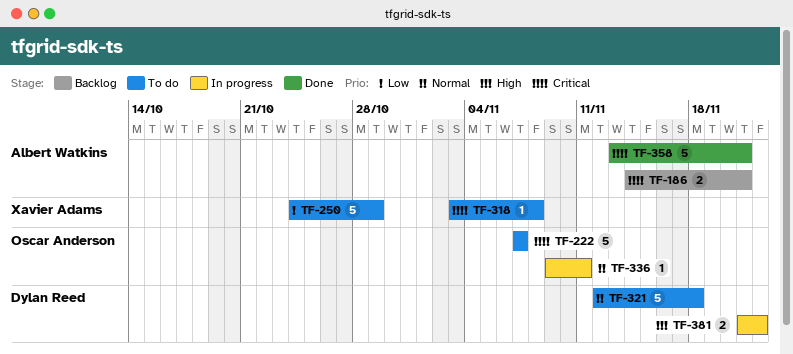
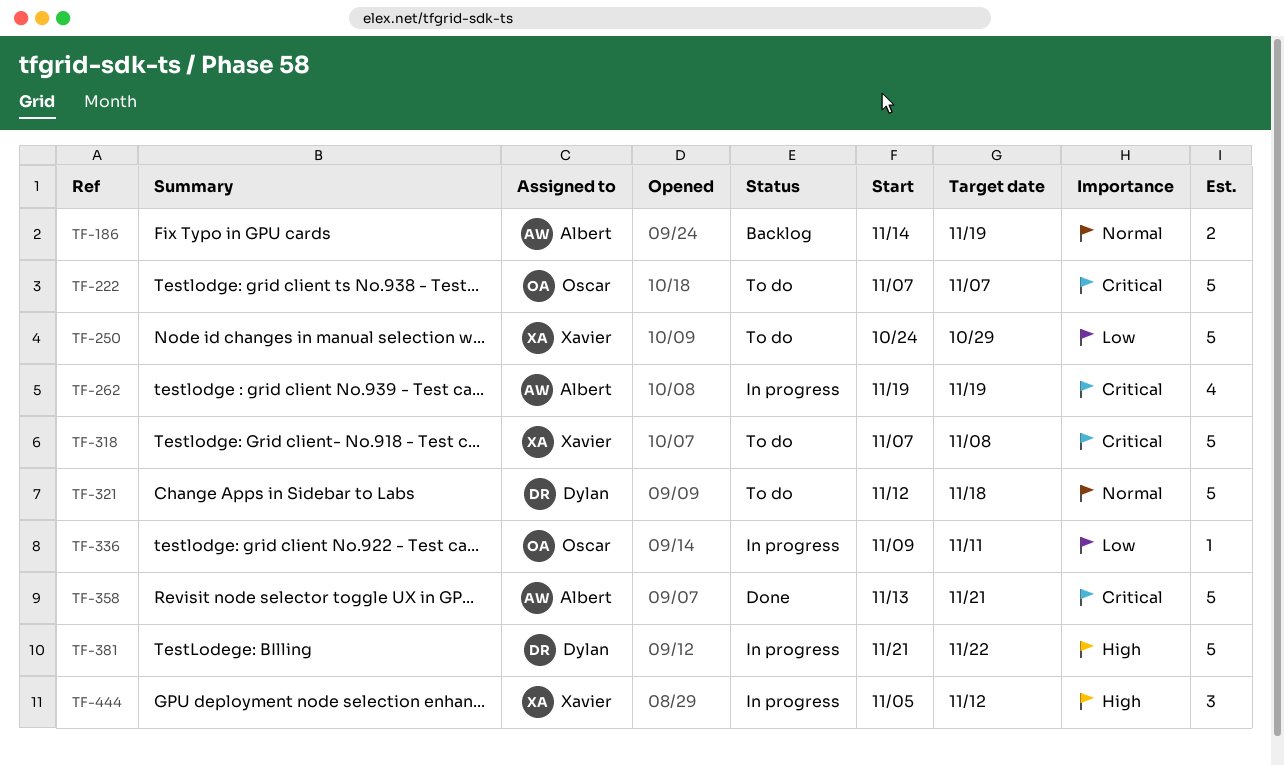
TF-186, priority: Critical -> Normal
TF-186, due: Nov 21 -> Nov 19
TF-262: none -> present
TF-318, estimate: 1 -> 5
TF-318, start: Nov 3 -> Nov 7
TF-336, priority: Normal -> Low
TF-381, estimate: 2 -> 5
TF-444: none -> present

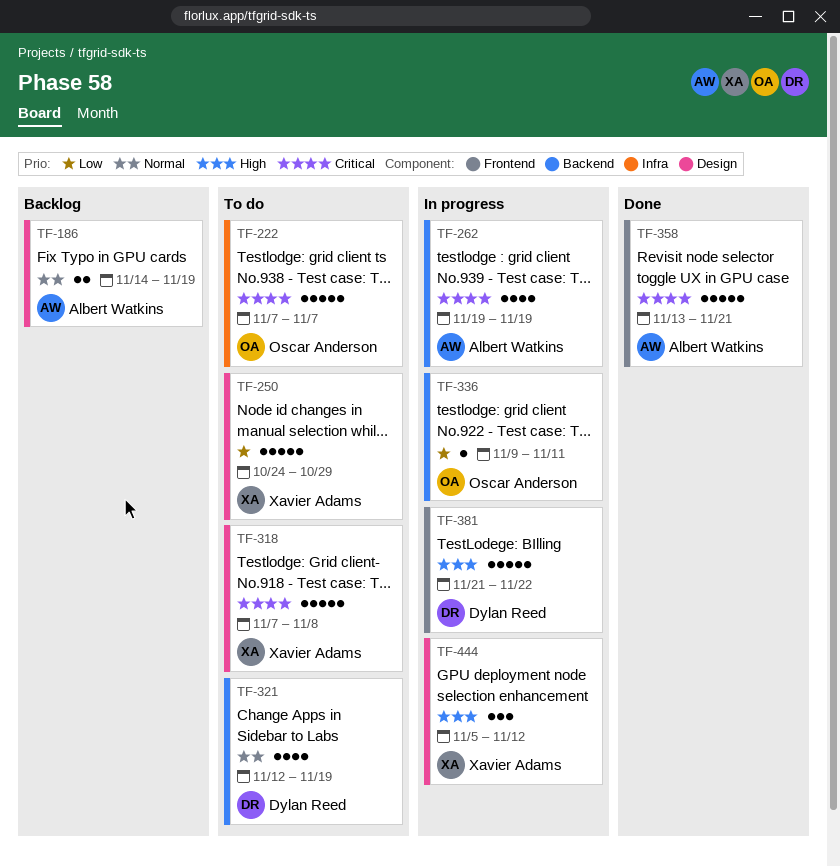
TF-321, estimate: 5 -> 4
TF-321, due: Nov 18 -> Nov 19

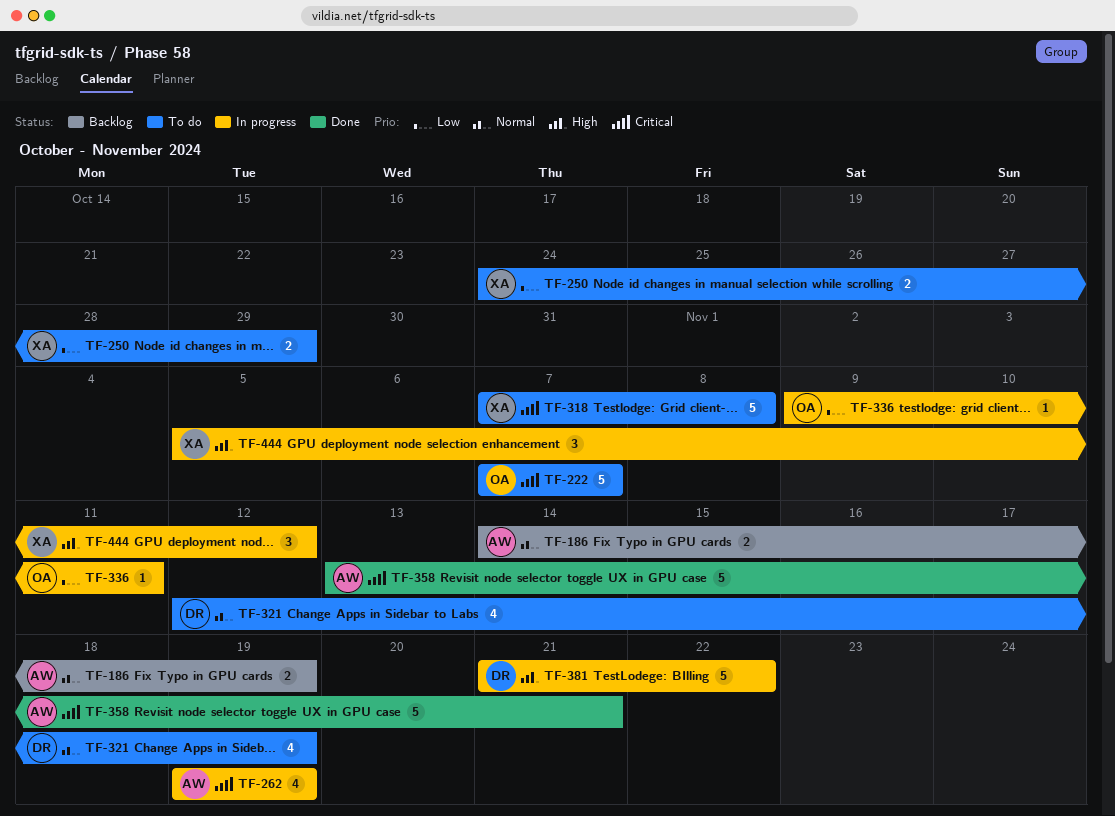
TF-250, estimate: 5 -> 2

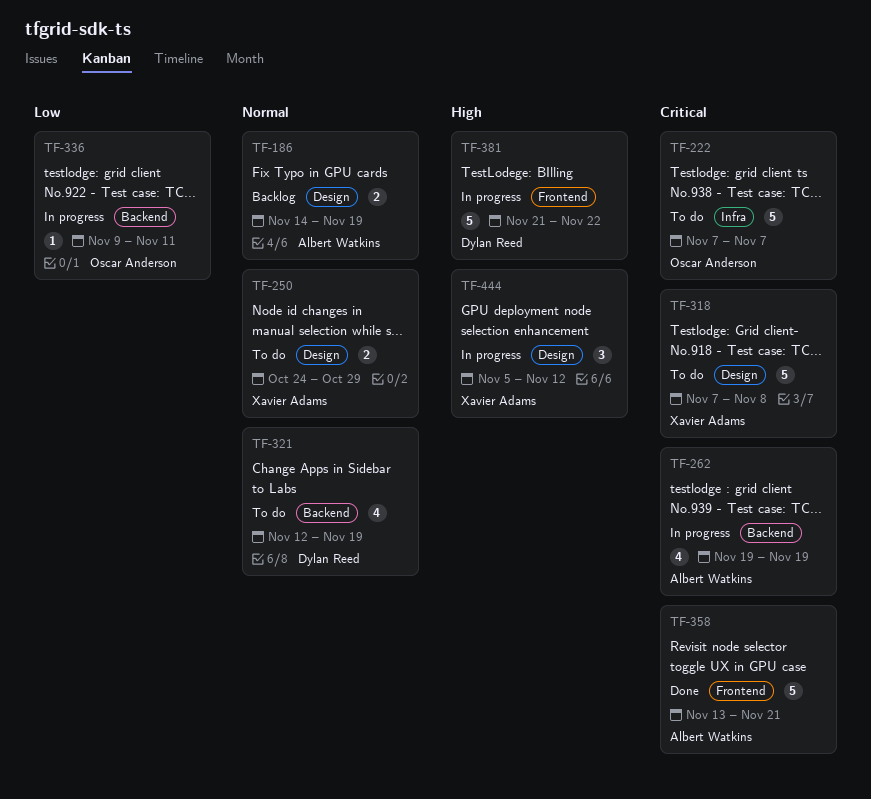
TF-250, priority: Low -> Normal

